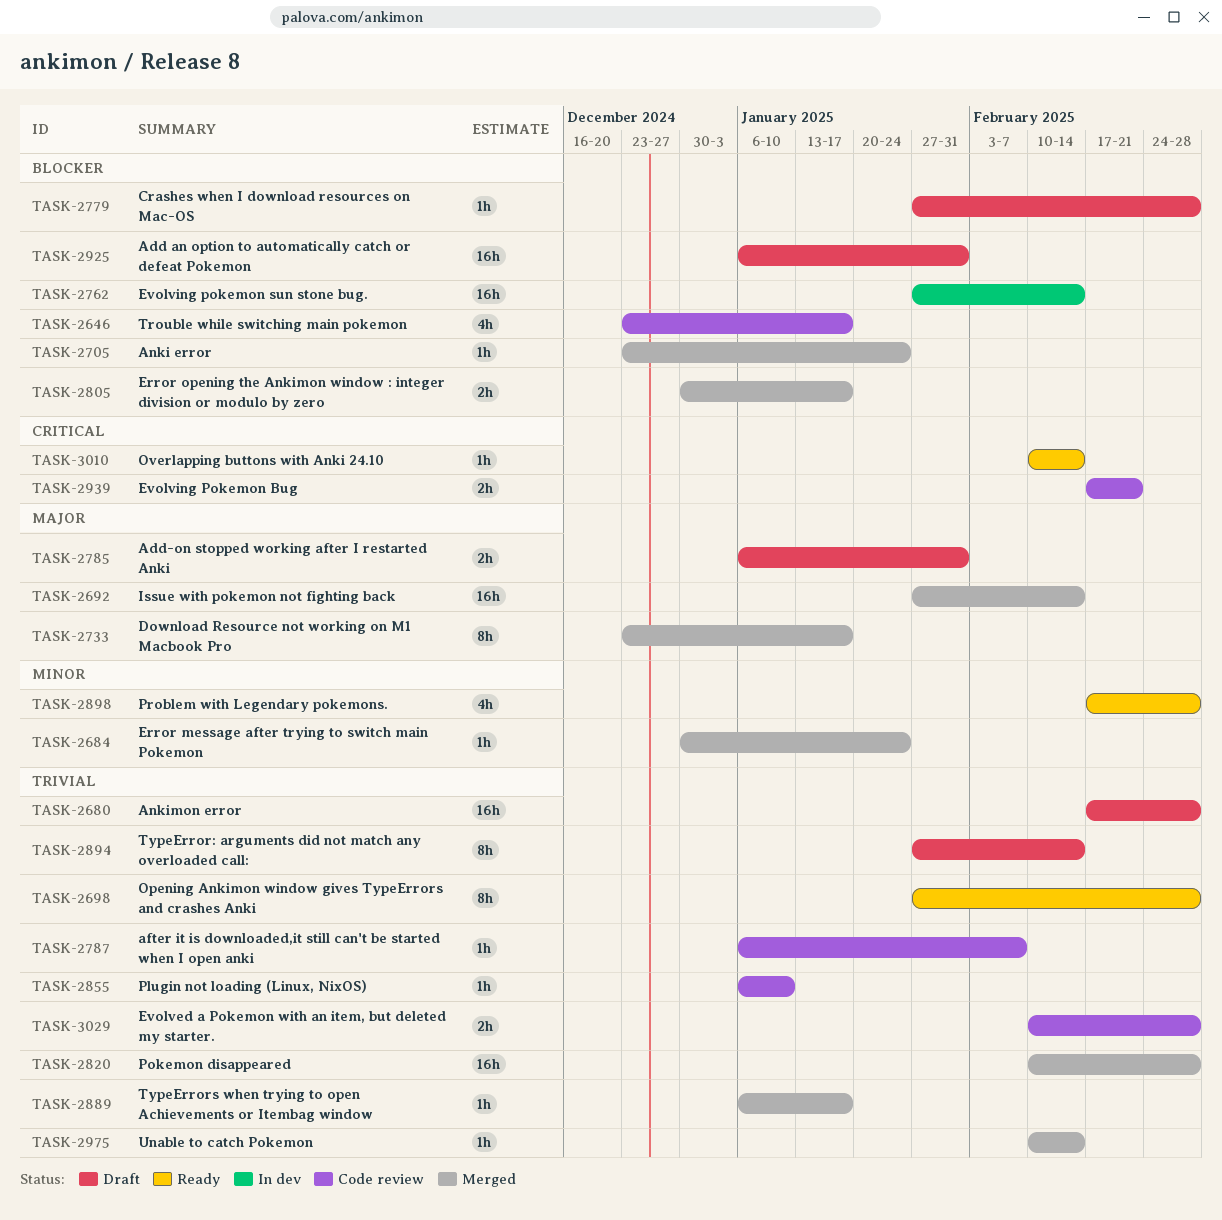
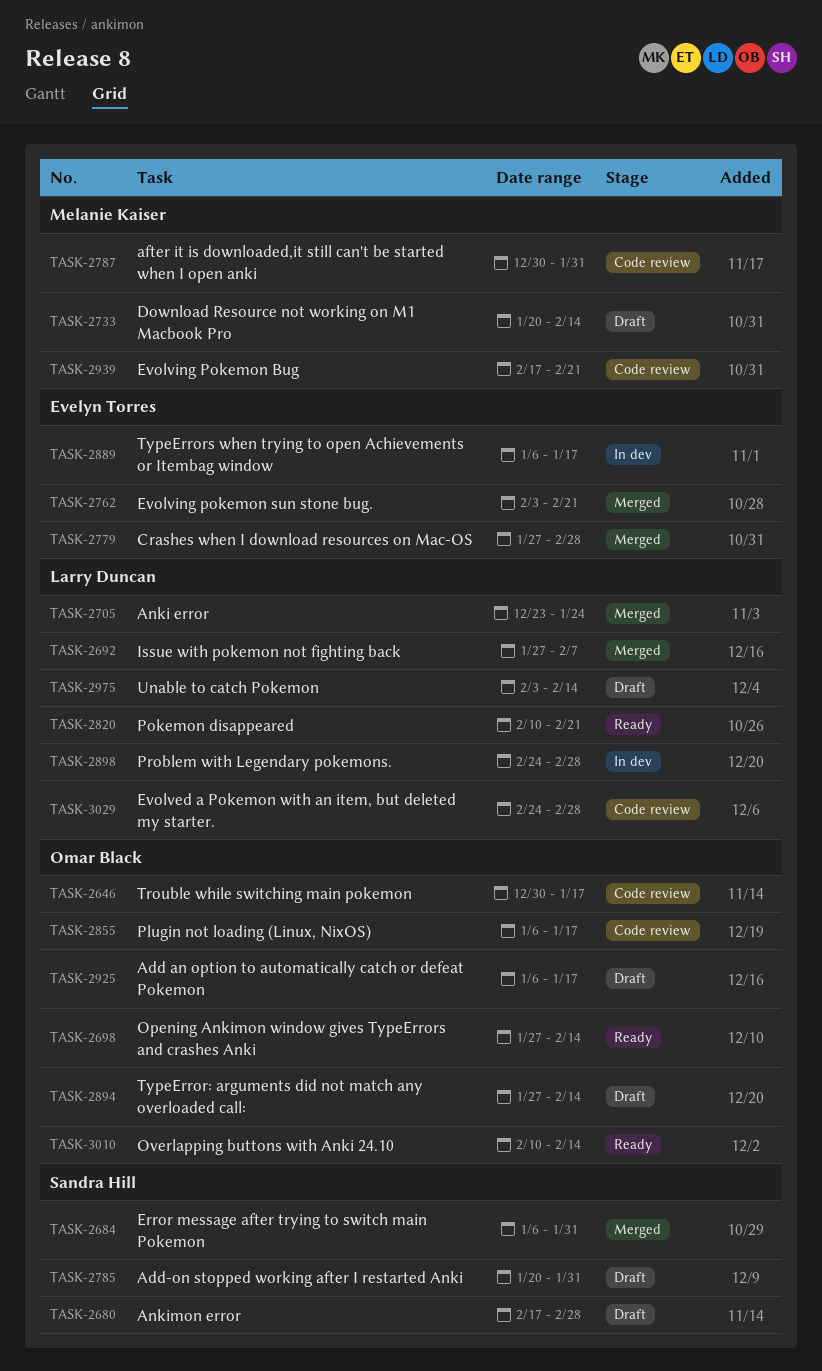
TASK-2646, start: Dec 23 -> Dec 30
TASK-2684, start: Dec 30 -> Jan 6
TASK-2684, due: Jan 24 -> Jan 31
TASK-2692, due: Feb 14 -> Feb 7
TASK-2698, due: Feb 28 -> Feb 14
TASK-2733, status: Merged -> Draft
TASK-2733, start: Dec 23 -> Jan 20
TASK-2733, due: Jan 17 -> Feb 14
TASK-2762, status: In dev -> Merged
TASK-2762, start: Jan 27 -> Feb 3
TASK-2762, due: Feb 14 -> Feb 21
TASK-2779, status: Draft -> Merged
TASK-2785, start: Jan 6 -> Jan 20
TASK-2787, start: Jan 6 -> Dec 30
TASK-2787, due: Feb 7 -> Jan 31
TASK-2805: present -> none
TASK-2820, status: Merged -> Ready
TASK-2820, due: Feb 28 -> Feb 21
TASK-2855, due: Jan 10 -> Jan 17
TASK-2889, status: Merged -> In dev
TASK-2898, status: Ready -> In dev
TASK-2898, start: Feb 17 -> Feb 24
TASK-2925, due: Jan 31 -> Jan 17
TASK-2975, status: Merged -> Draft
TASK-2975, start: Feb 10 -> Feb 3
TASK-3029, start: Feb 10 -> Feb 24

